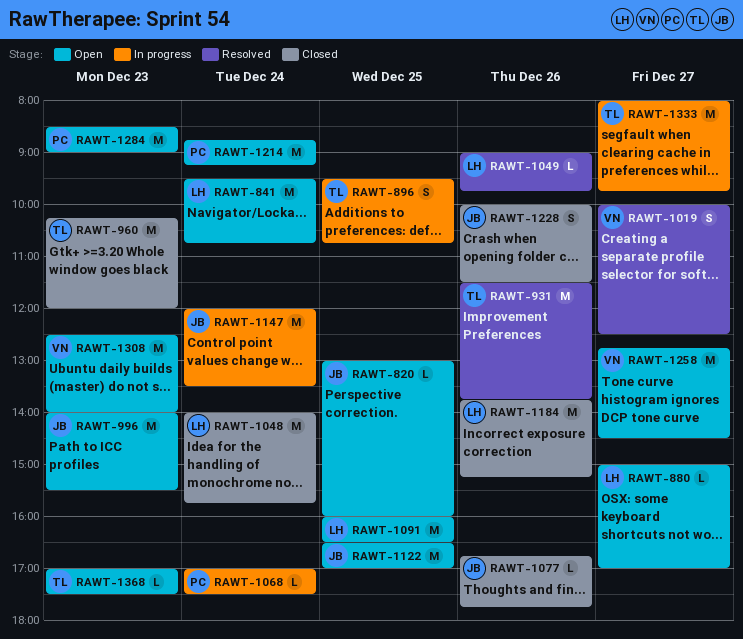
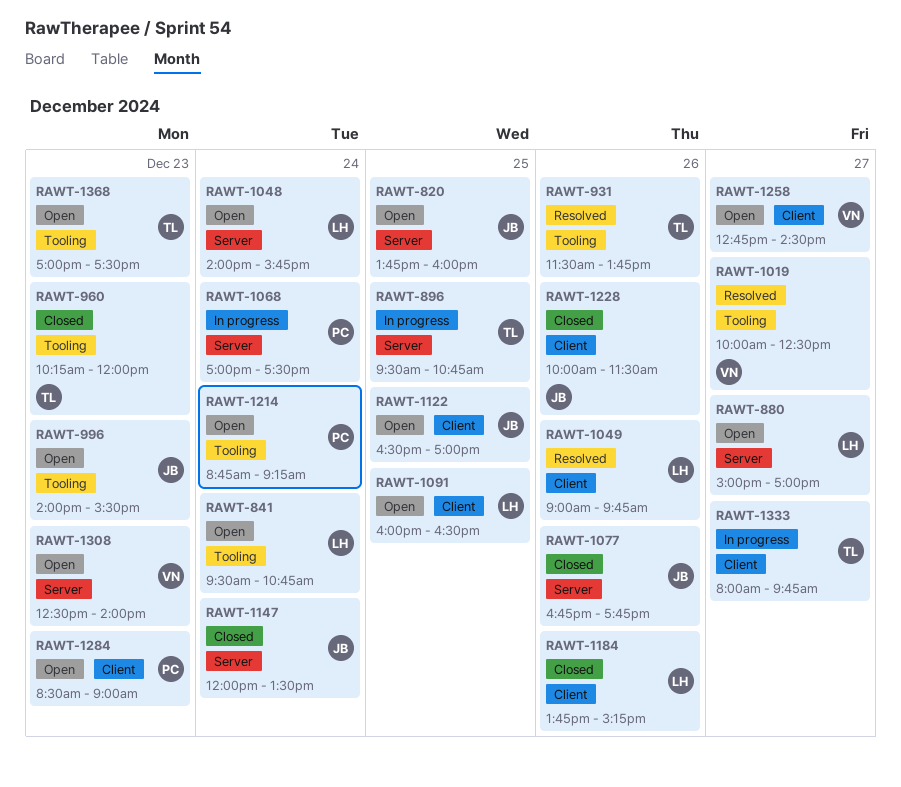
RAWT-820, begins: 13:00 -> 13:45
RAWT-1048, status: Closed -> Open
RAWT-1147, status: In progress -> Closed

